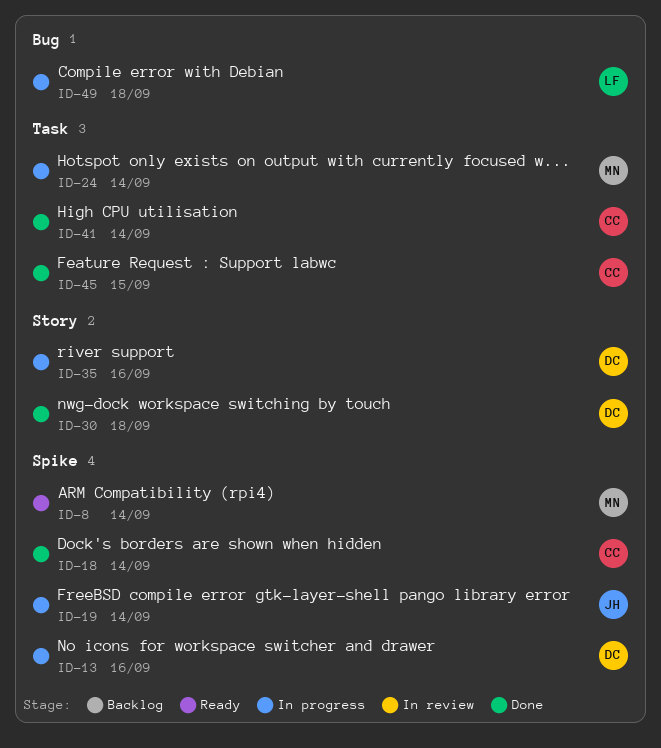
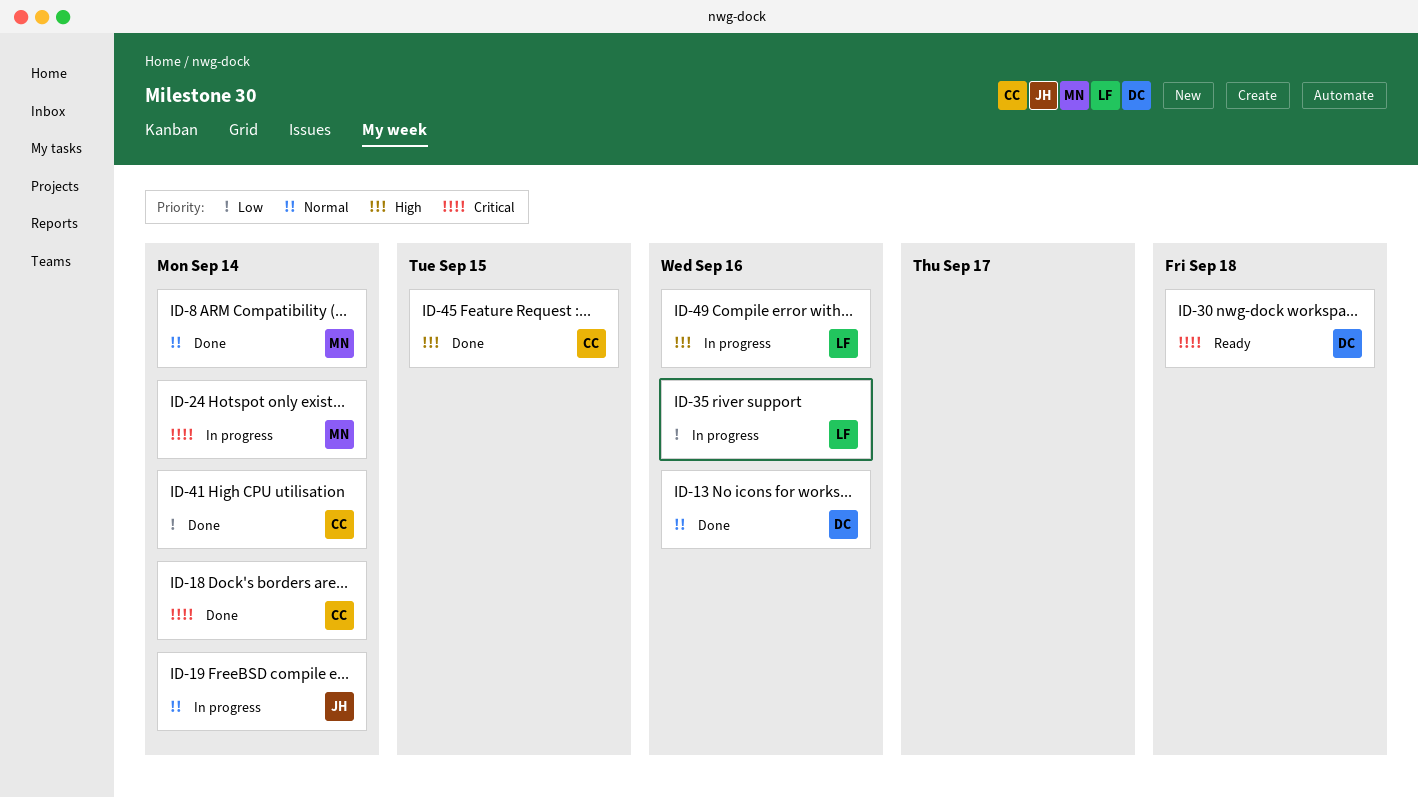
ID-8, status: Ready -> Done
ID-13, status: In progress -> Done
ID-30, status: Done -> Ready
ID-35, owner: DC -> LF
ID-49, due: Sep 18 -> Sep 16

